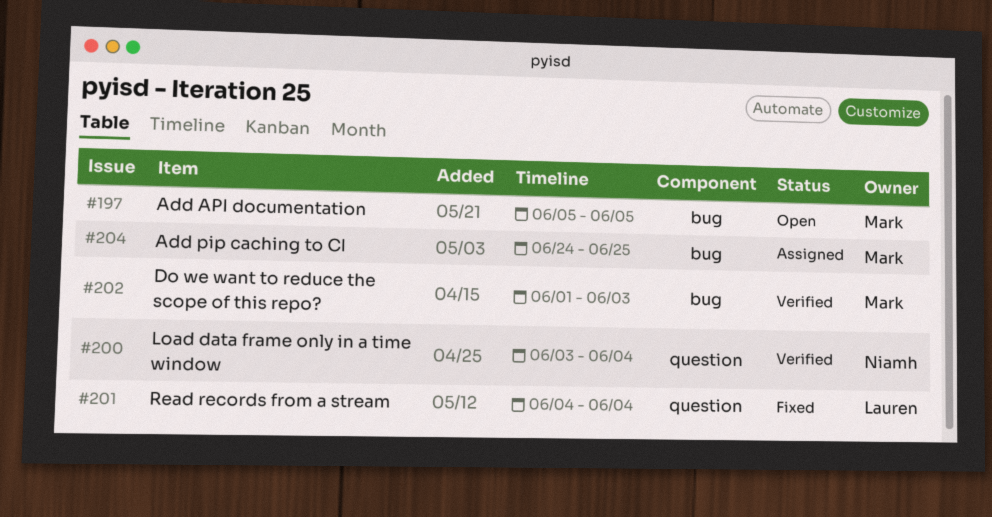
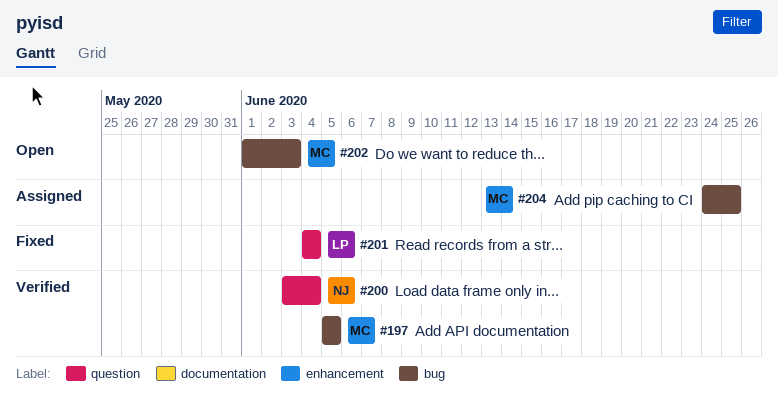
#197, status: Open -> Verified
#202, status: Verified -> Open

